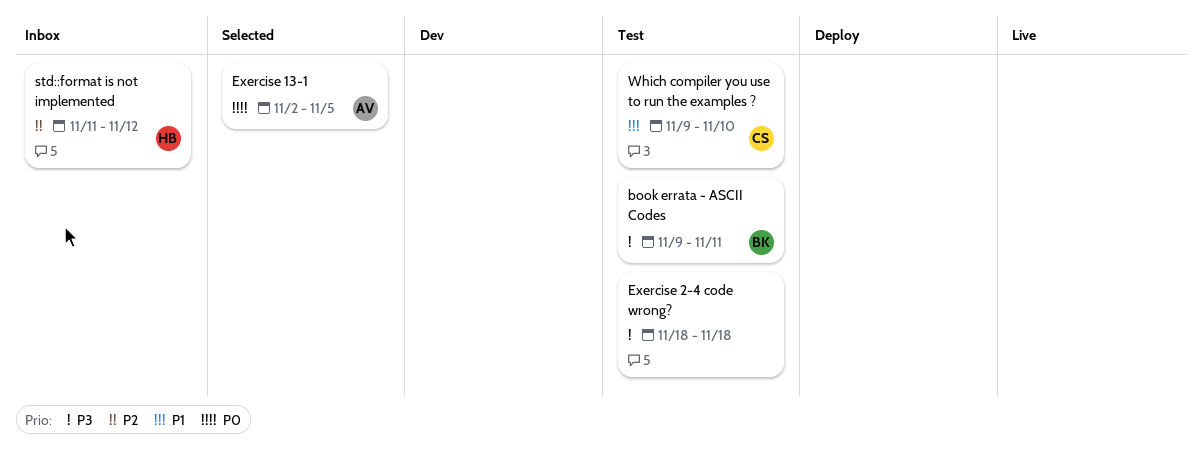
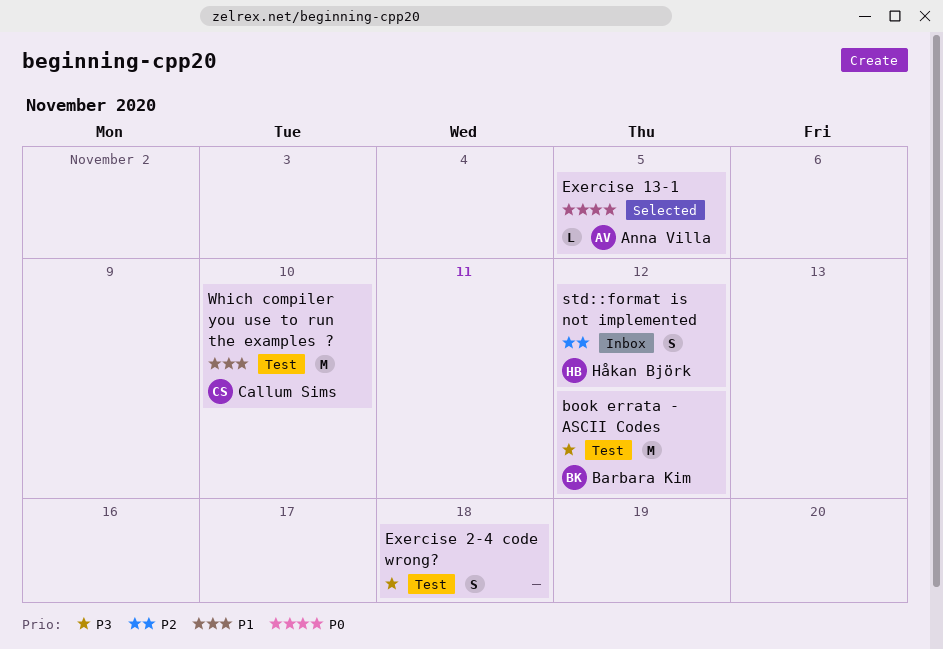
book errata - ASCII Codes, due: Nov 11 -> Nov 12

